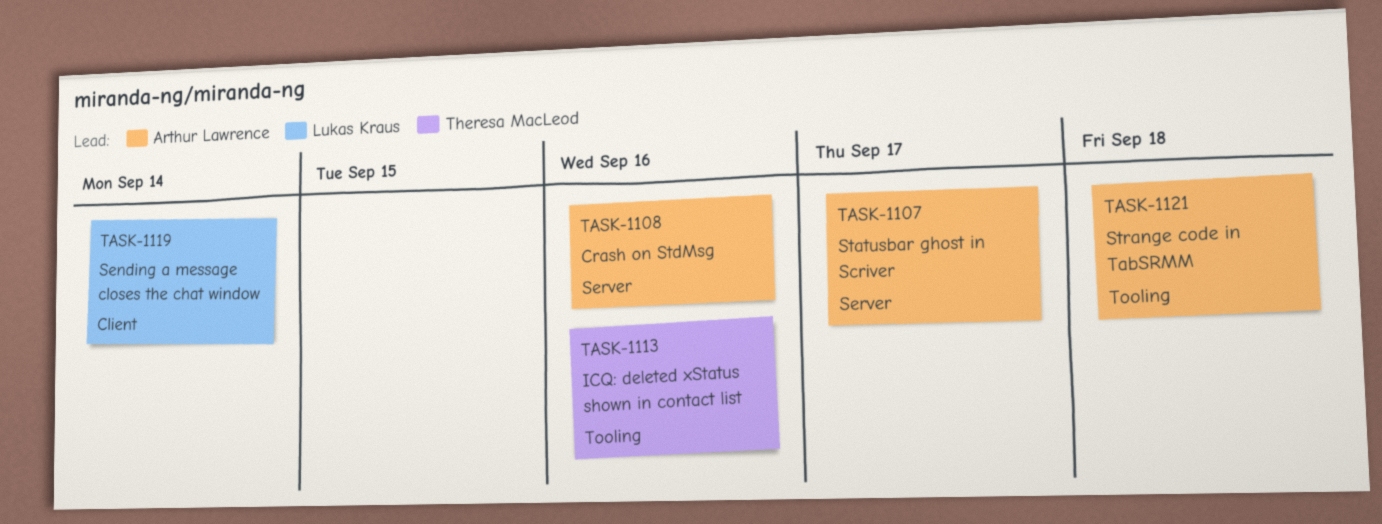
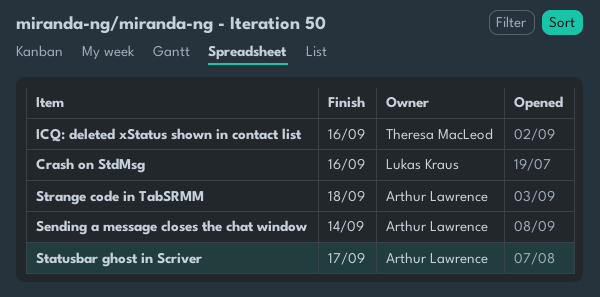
Crash on StdMsg, owner: Arthur Lawrence -> Lukas Kraus
Sending a message closes the chat window, owner: Lukas Kraus -> Arthur Lawrence

